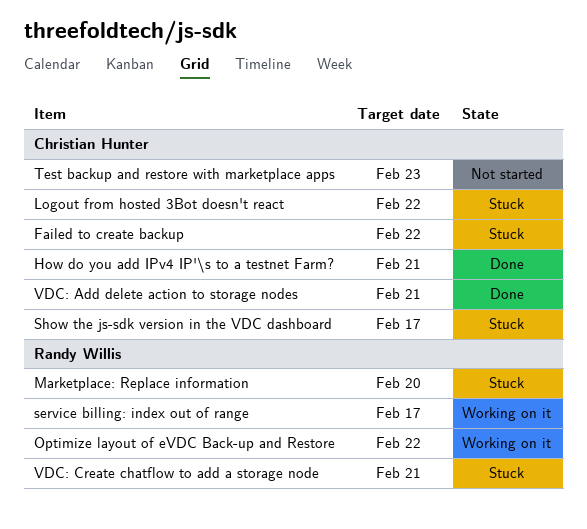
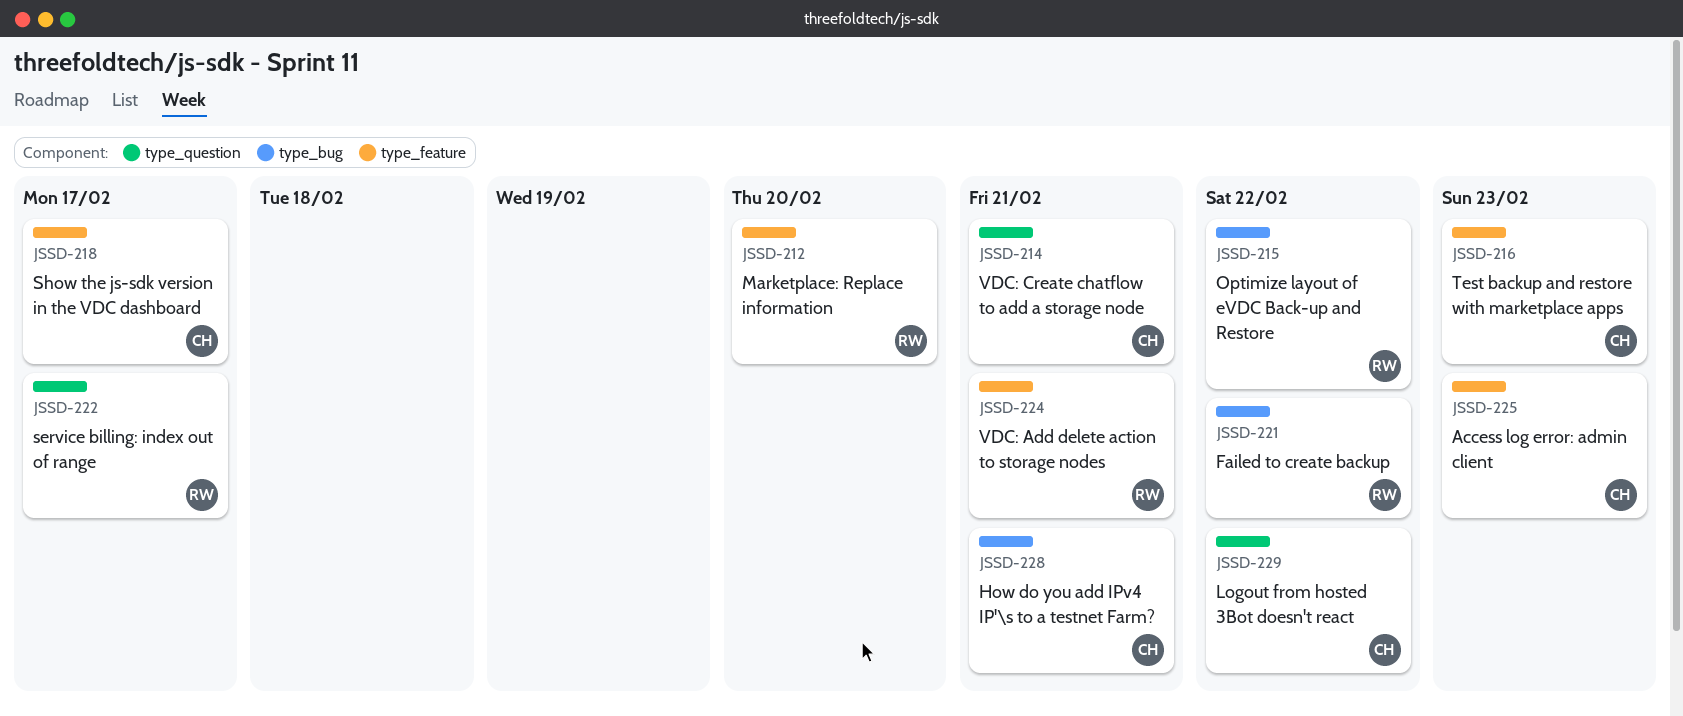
Access log error: admin client: none -> present
Failed to create backup, owner: Christian Hunter -> Randy Willis
VDC: Add delete action to storage nodes, owner: Christian Hunter -> Randy Willis
VDC: Create chatflow to add a storage node, owner: Randy Willis -> Christian Hunter

